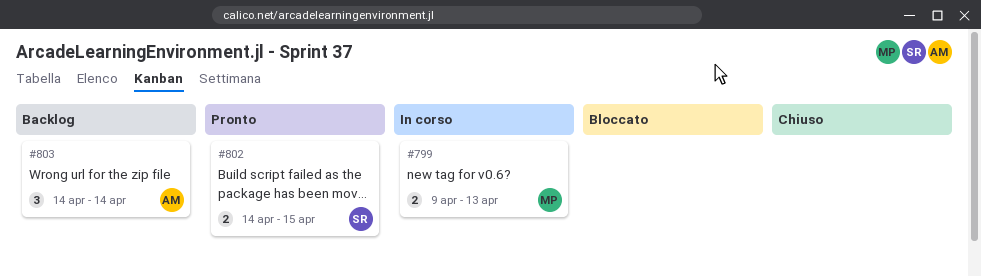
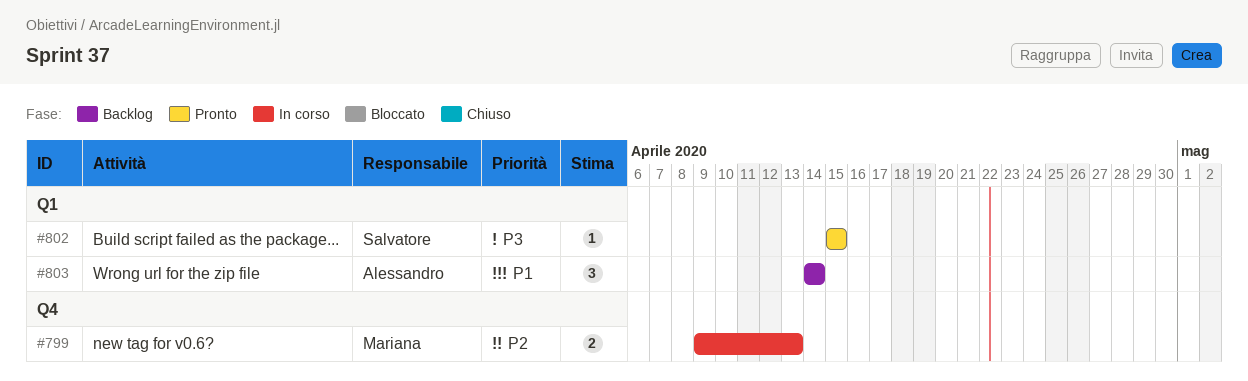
#802, estimate: 2 -> 1
#802, start: Apr 14 -> Apr 15

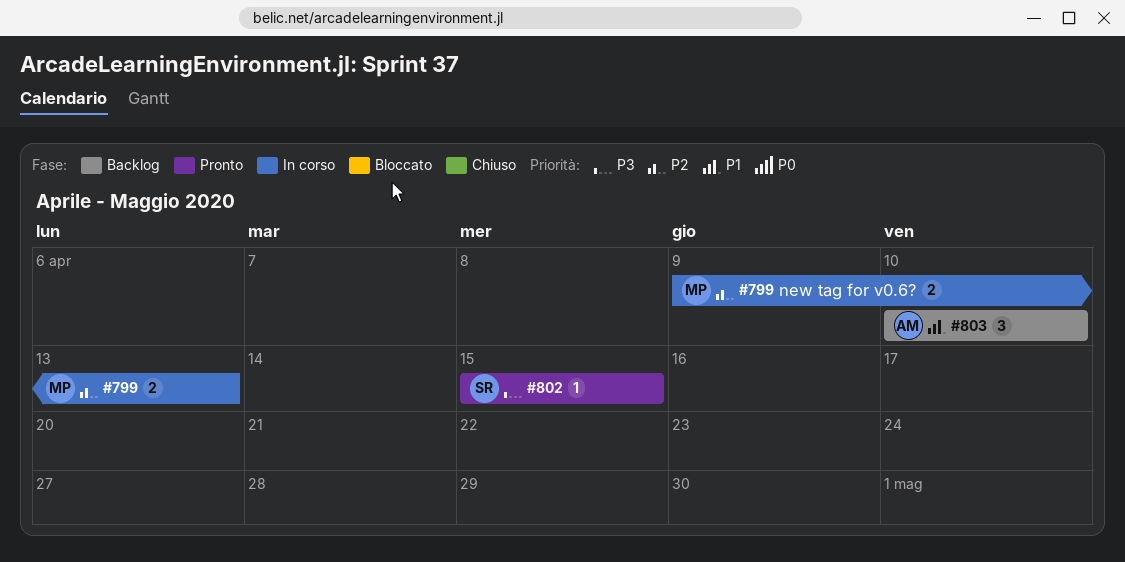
#803, start: Apr 14 -> Apr 10
#803, due: Apr 14 -> Apr 10

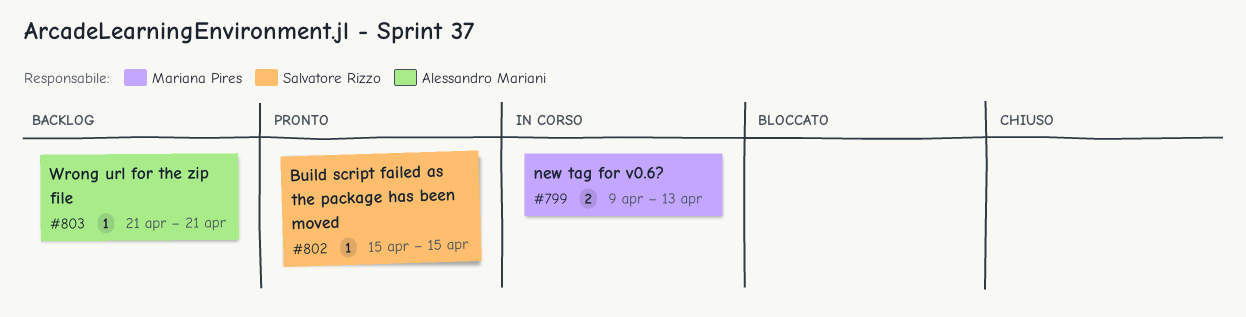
#803, estimate: 3 -> 1
#803, start: Apr 10 -> Apr 21
#803, due: Apr 10 -> Apr 21

